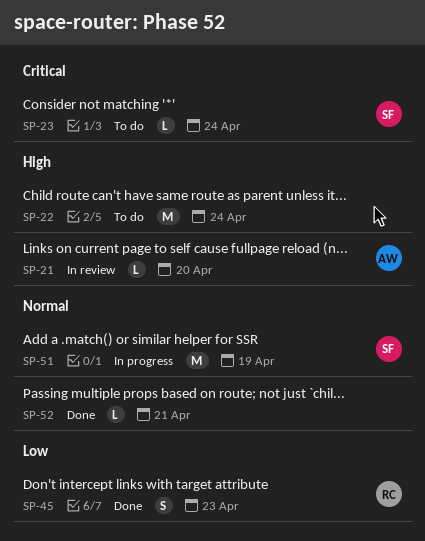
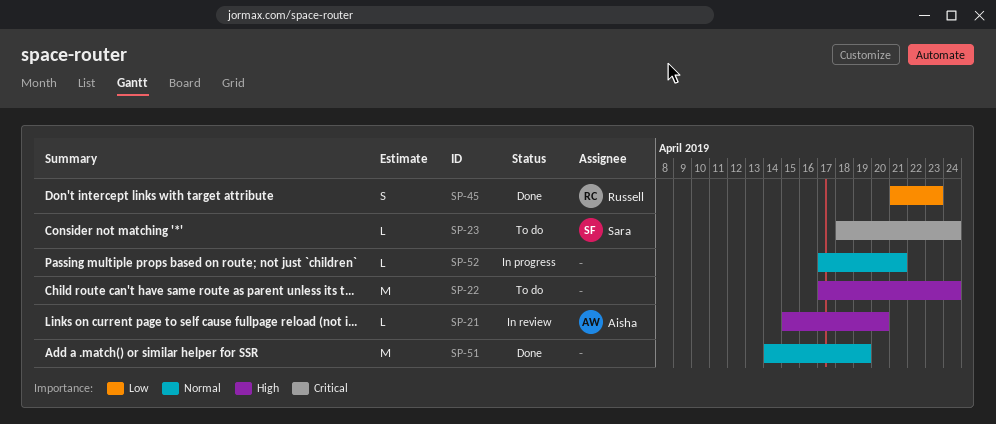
SP-51, status: In progress -> Done
SP-51, owner: Sara -> none
SP-52, status: Done -> In progress

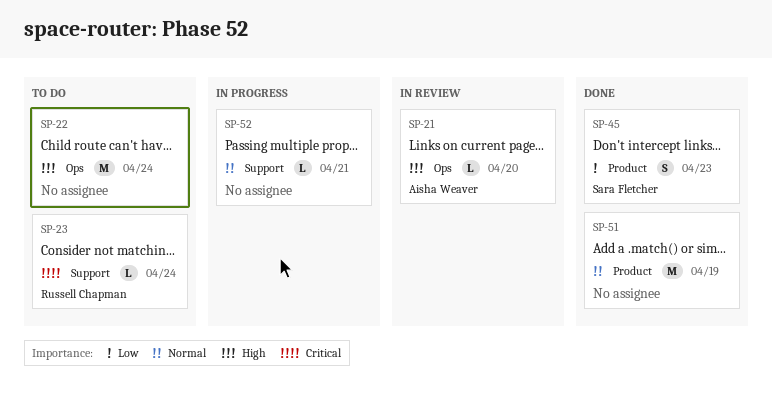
SP-23, owner: Sara Fletcher -> Russell Chapman
SP-45, owner: Russell Chapman -> Sara Fletcher

